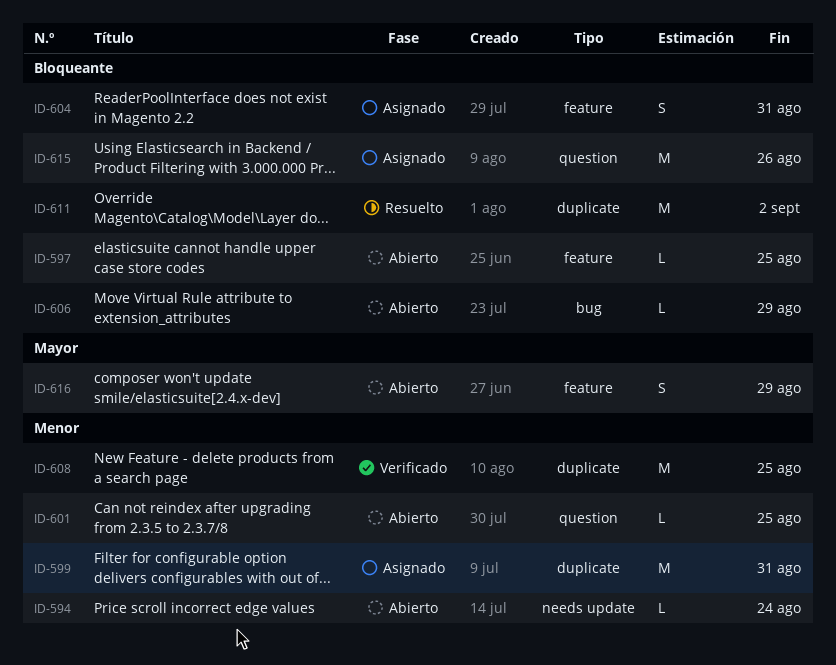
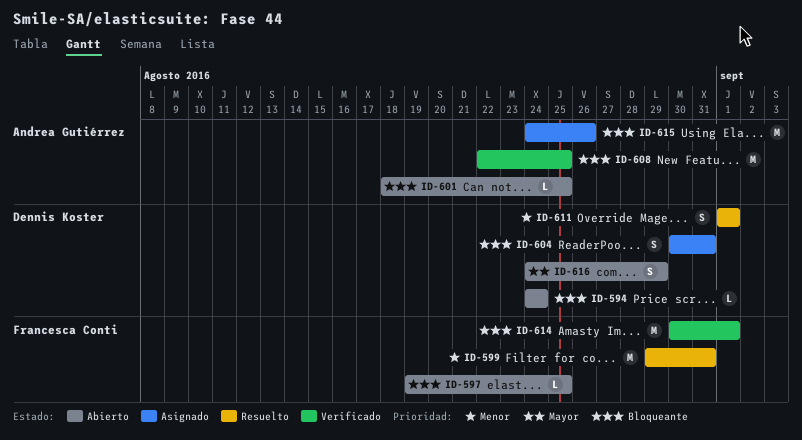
ID-594, priority: Menor -> Bloqueante
ID-599, status: Asignado -> Resuelto
ID-601, priority: Menor -> Bloqueante
ID-606: present -> none
ID-608, priority: Menor -> Bloqueante
ID-611, priority: Bloqueante -> Menor
ID-611, estimate: M -> S
ID-611, due: Sep 2 -> Sep 1
ID-614: none -> present

